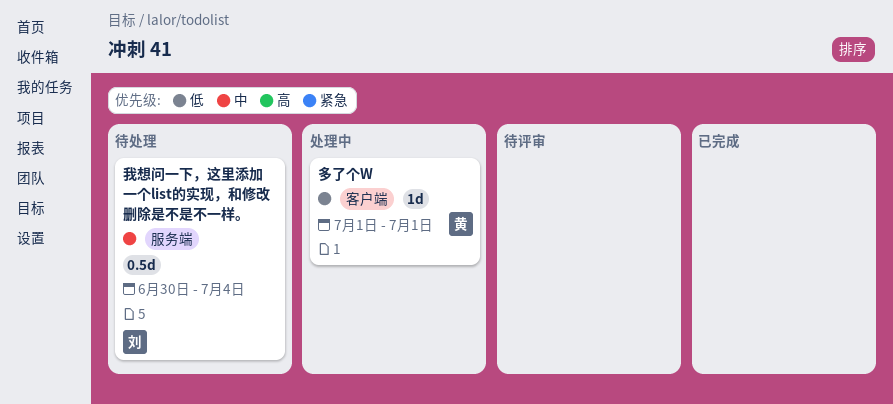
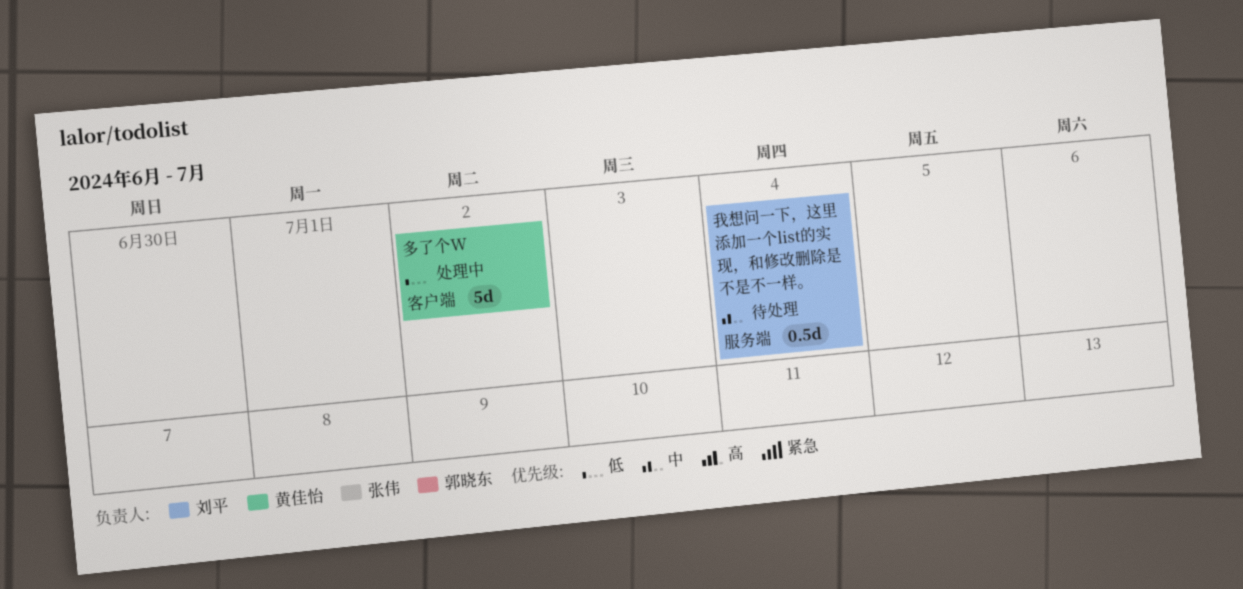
多了个W, estimate: 1d -> 5d
多了个W, due: Jul 1 -> Jul 2

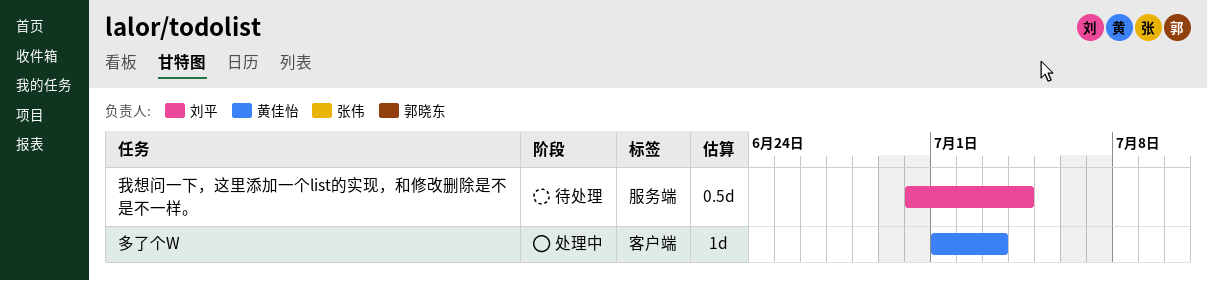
多了个W, estimate: 5d -> 1d
多了个W, due: Jul 2 -> Jul 3

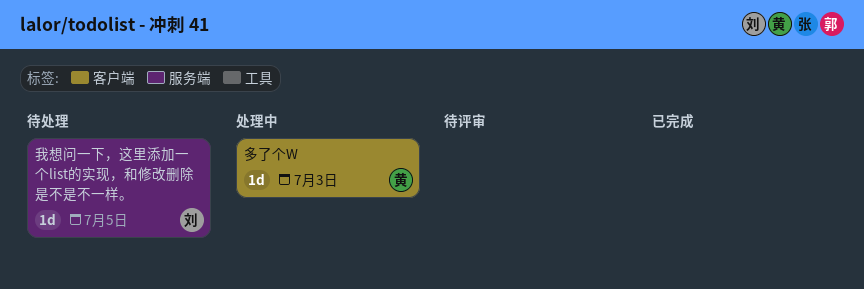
我想问一下，这里添加一个list的实现，和修改删除是不是不一样。, estimate: 0.5d -> 1d
我想问一下，这里添加一个list的实现，和修改删除是不是不一样。, due: Jul 4 -> Jul 5

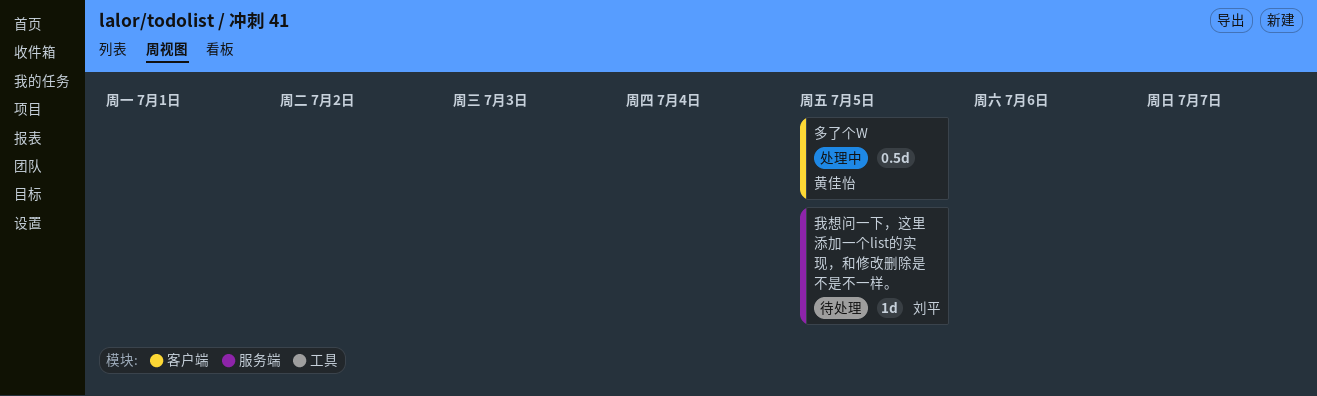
多了个W, estimate: 1d -> 0.5d
多了个W, due: Jul 3 -> Jul 5

